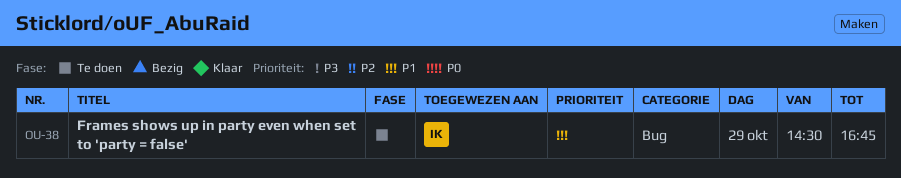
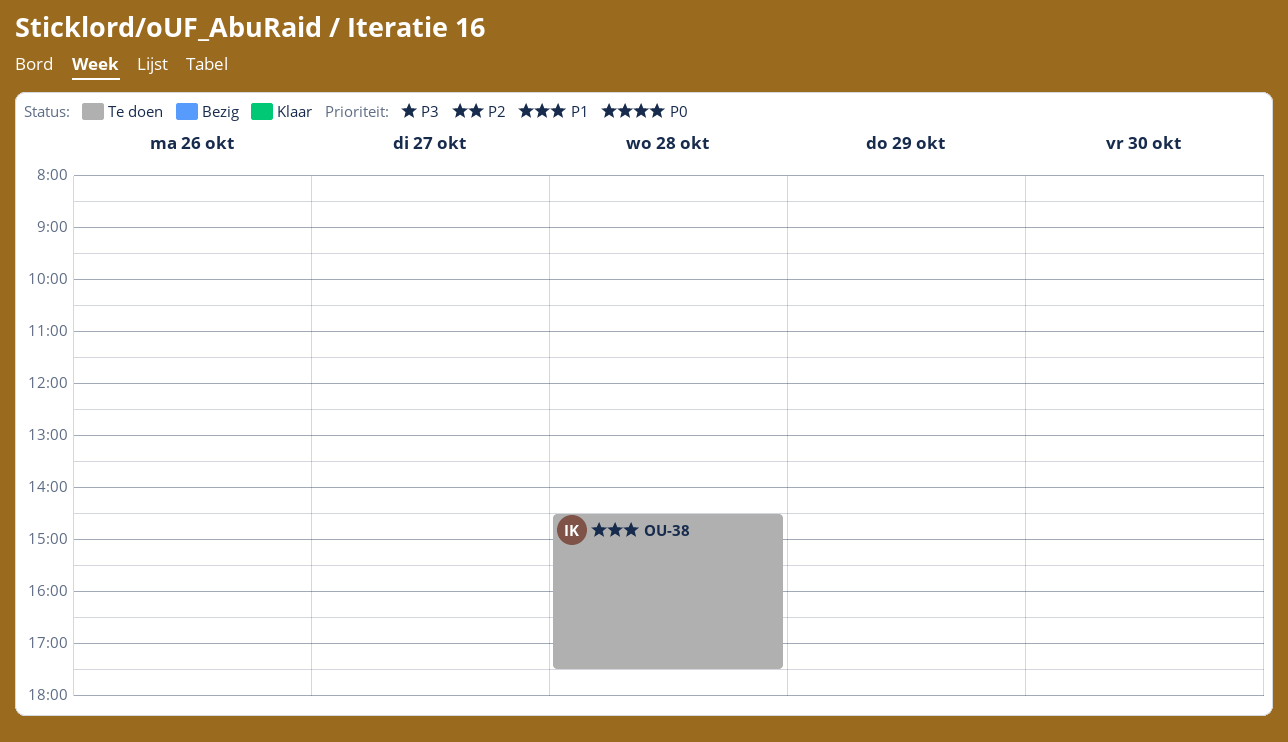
OU-38, day: Oct 29 -> Oct 28
OU-38, ends: 16:45 -> 17:30

